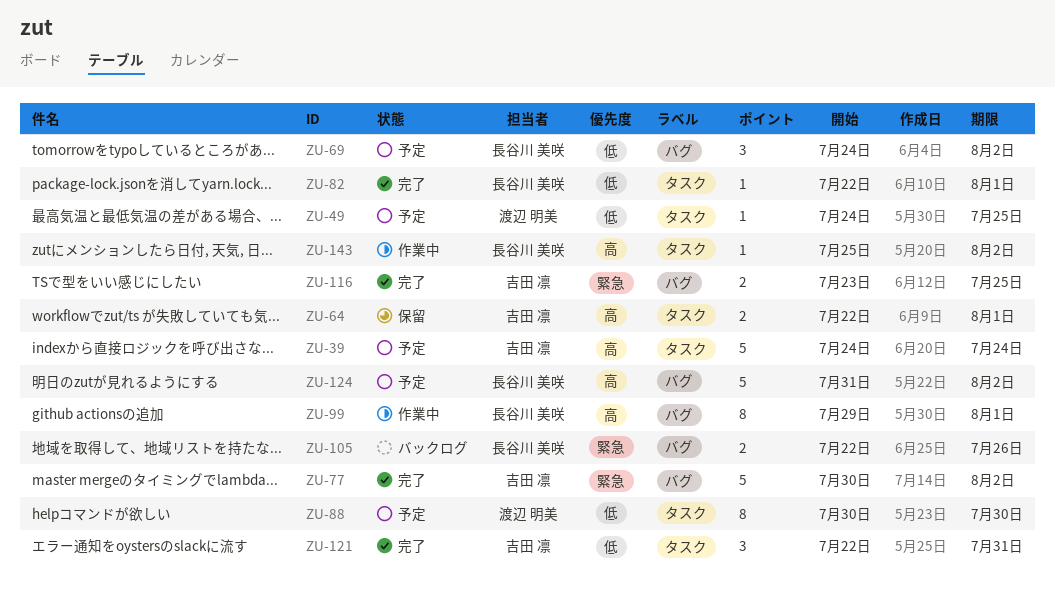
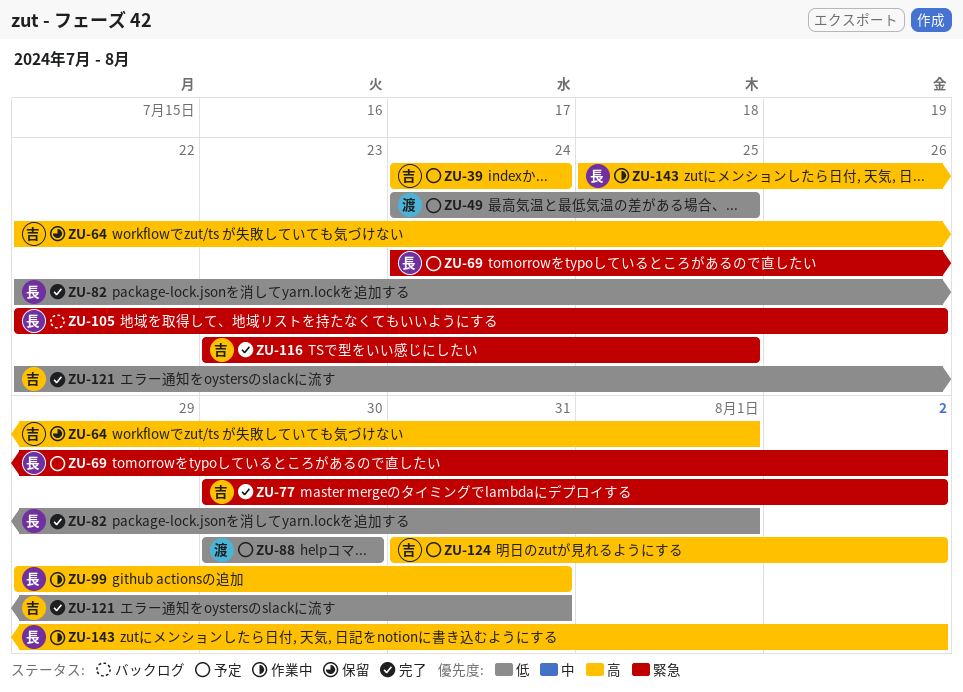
ZU-69, priority: 低 -> 緊急
ZU-99, due: Aug 1 -> Jul 31
ZU-124, owner: 長谷川 美咲 -> 吉田 凛

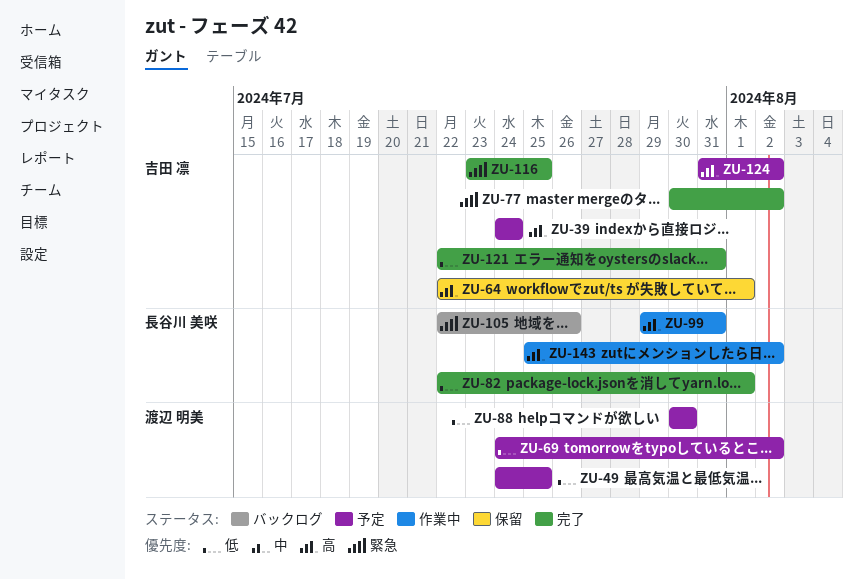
ZU-69, owner: 長谷川 美咲 -> 渡辺 明美
ZU-69, priority: 緊急 -> 低

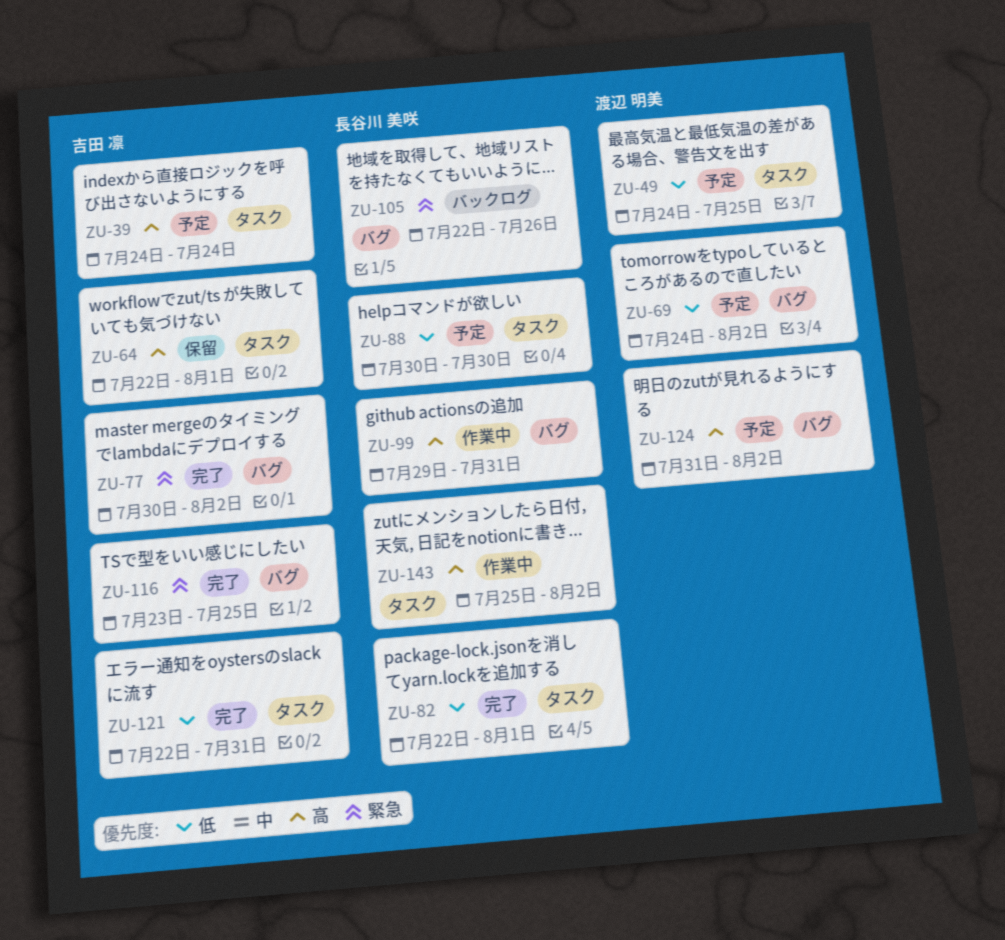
ZU-88, owner: 渡辺 明美 -> 長谷川 美咲
ZU-124, owner: 吉田 凛 -> 渡辺 明美

